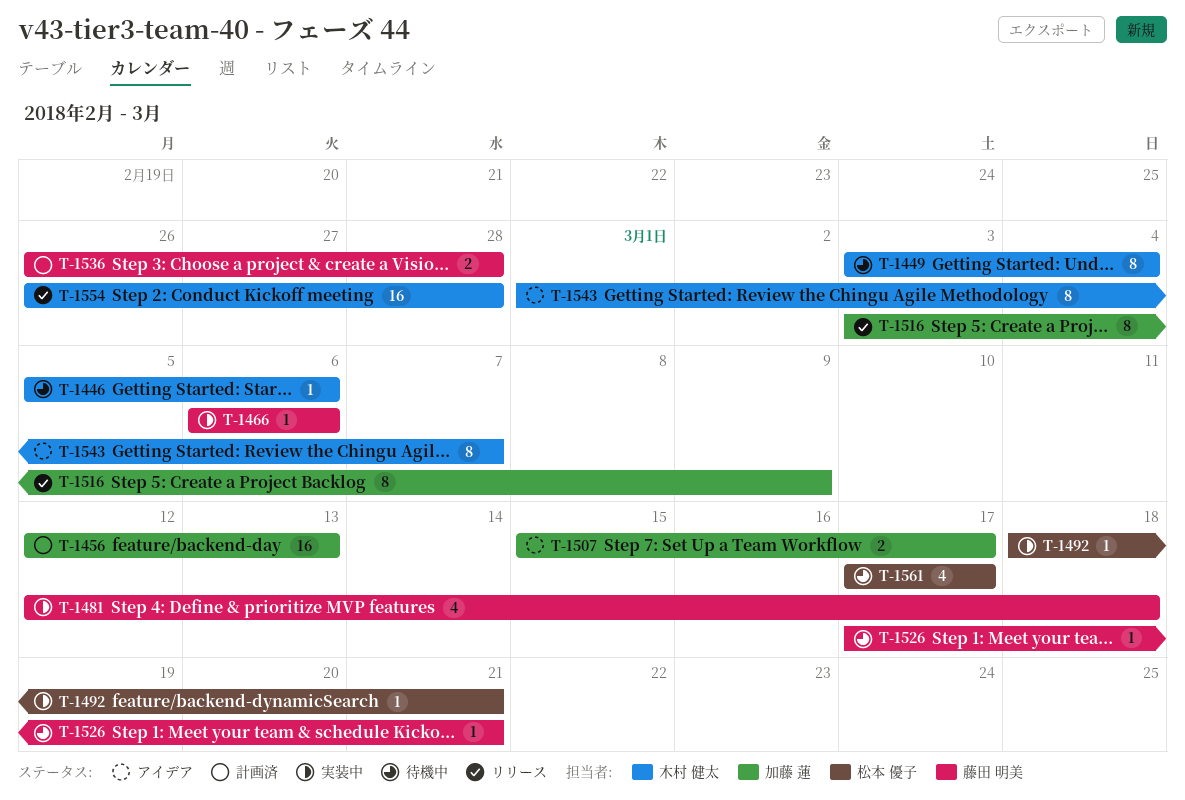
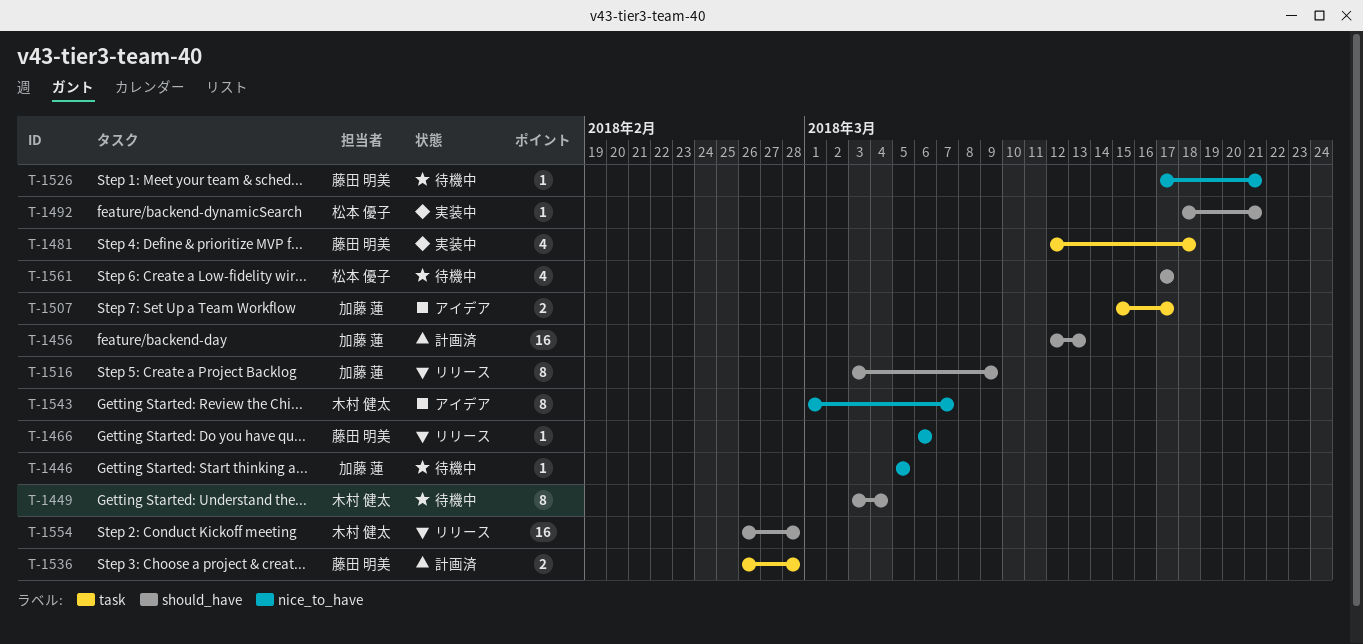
T-1446, owner: 木村 健太 -> 加藤 蓮
T-1446, due: Mar 6 -> Mar 5
T-1466, status: 実装中 -> リリース

